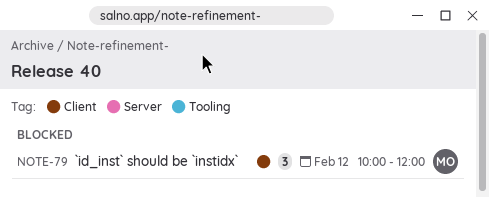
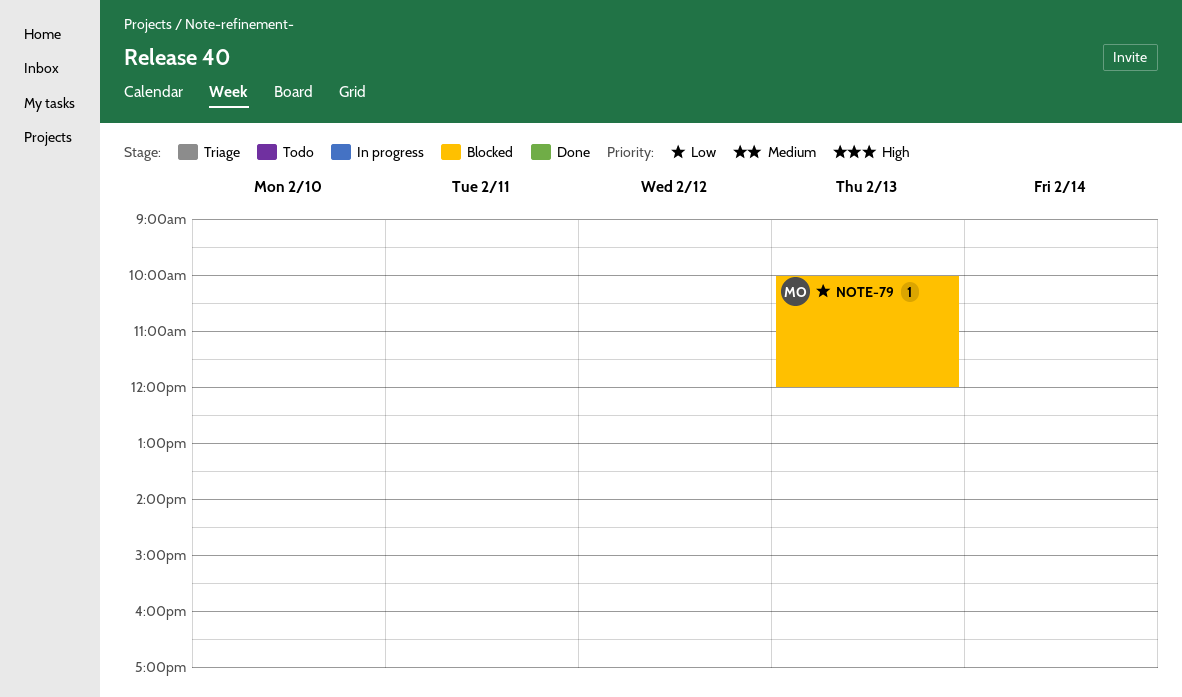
NOTE-79, estimate: 3 -> 1
NOTE-79, day: Feb 12 -> Feb 13

